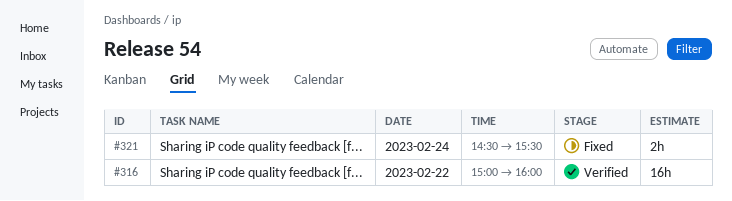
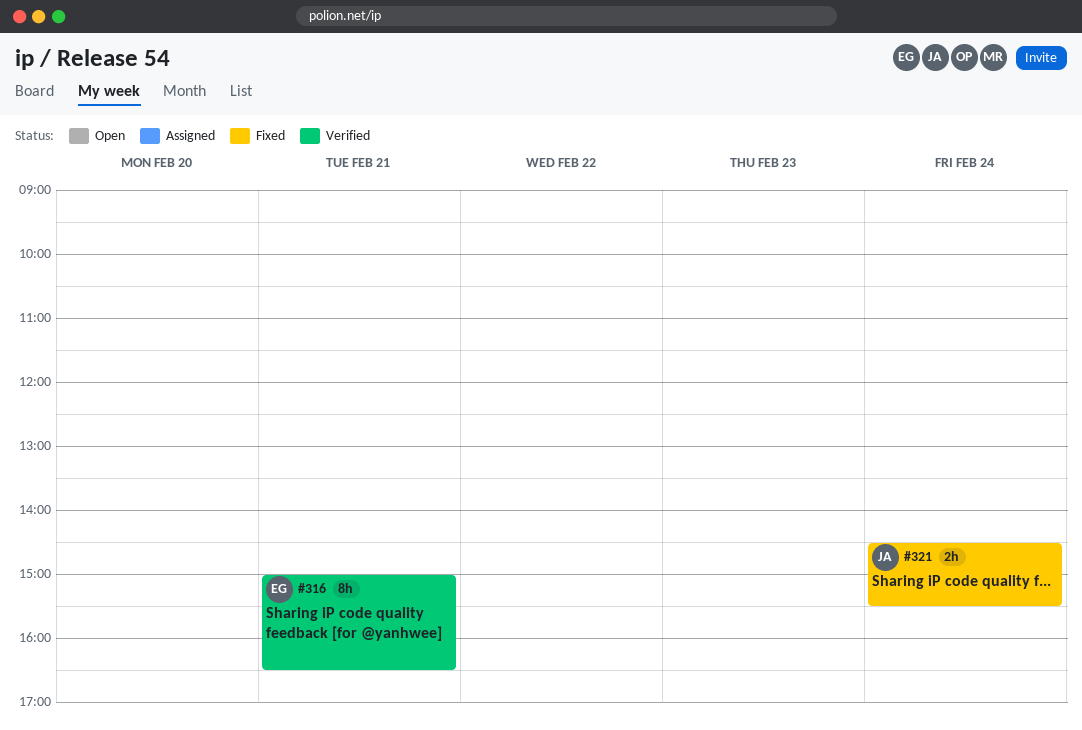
#316, estimate: 16h -> 8h
#316, day: Feb 22 -> Feb 21
#316, ends: 16:00 -> 16:30

